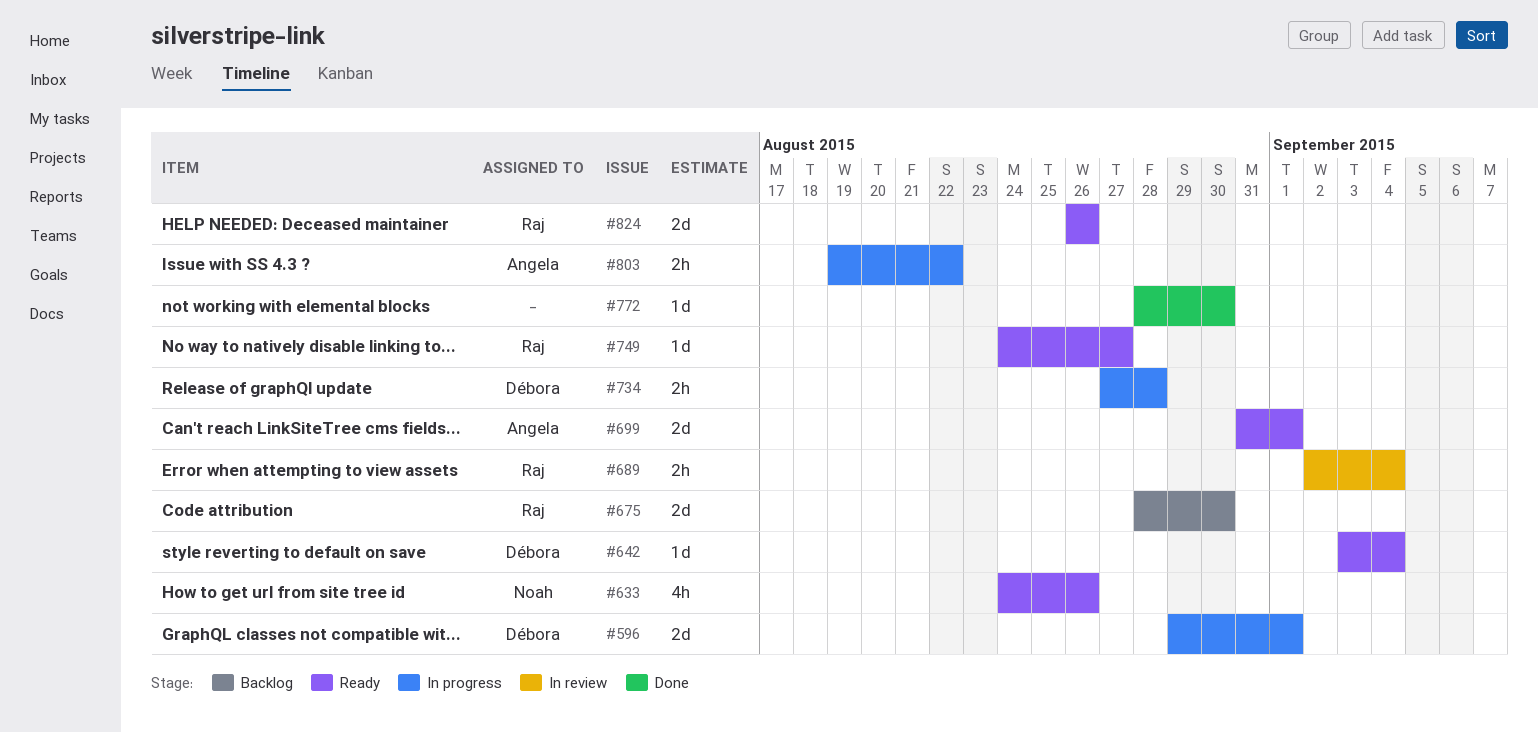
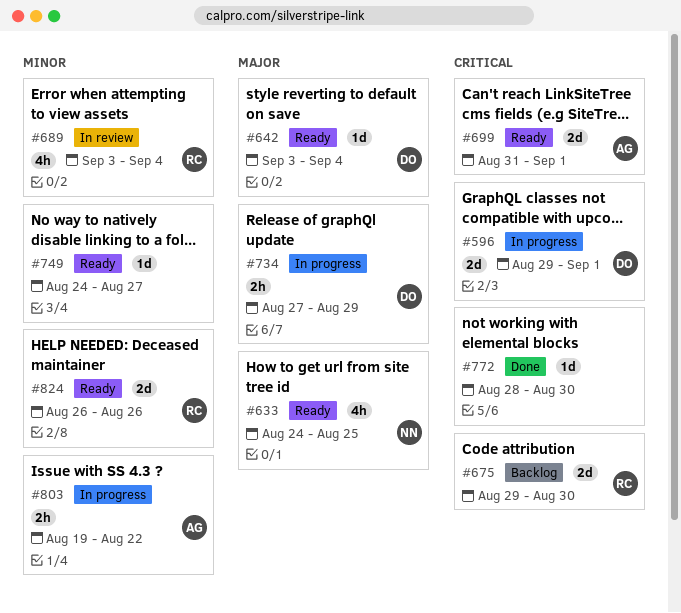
#633, due: Aug 26 -> Aug 25
#675, start: Aug 28 -> Aug 29
#689, estimate: 2h -> 4h
#689, start: Sep 2 -> Sep 3
#734, due: Aug 28 -> Aug 29
#749, owner: Raj -> none

